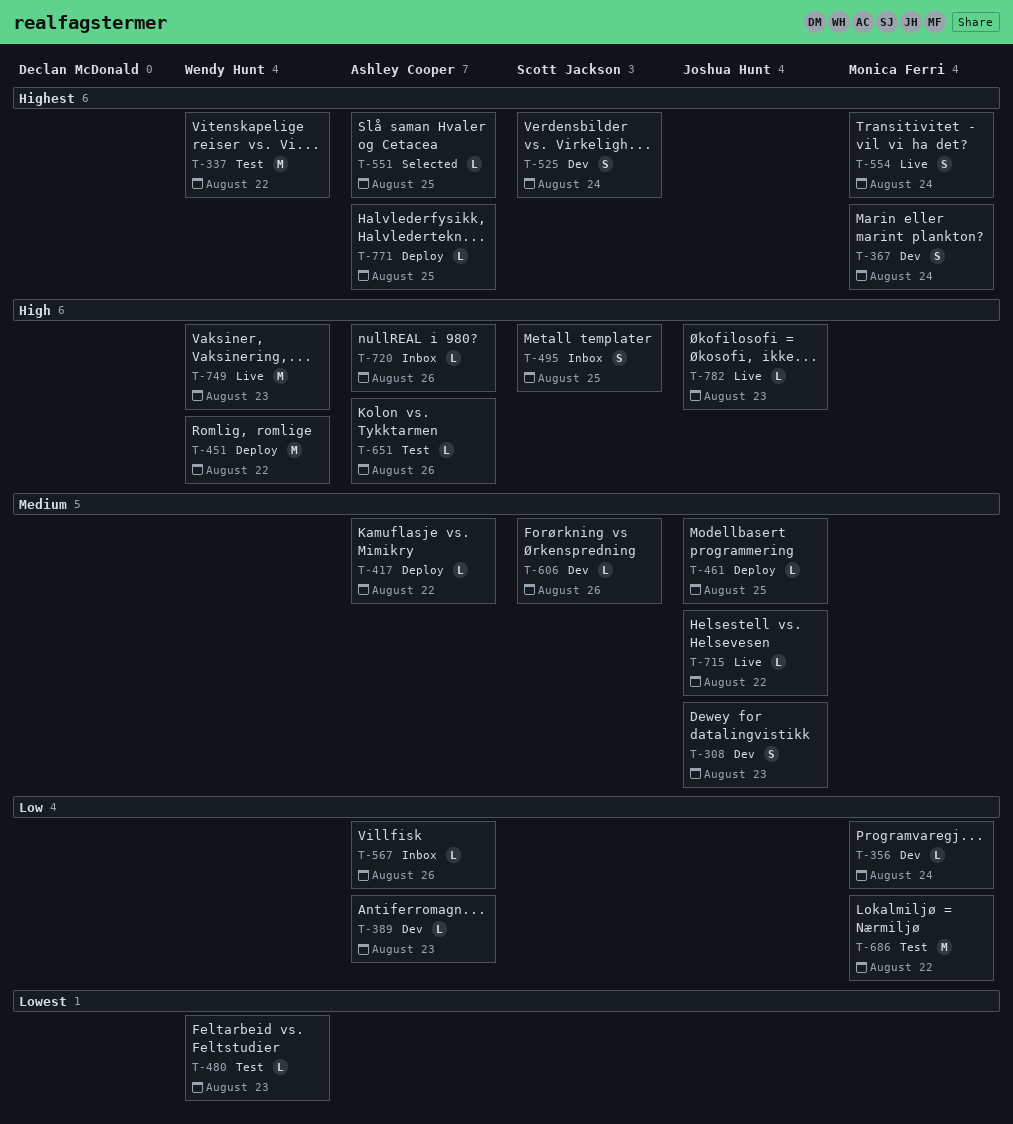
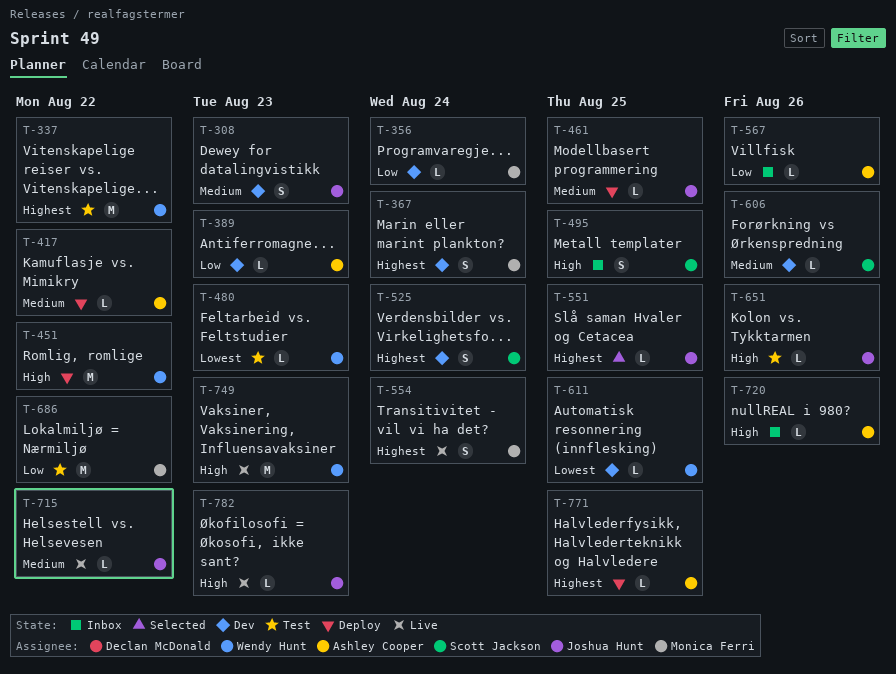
T-551, owner: Ashley Cooper -> Joshua Hunt
T-611: none -> present
T-651, owner: Ashley Cooper -> Joshua Hunt

